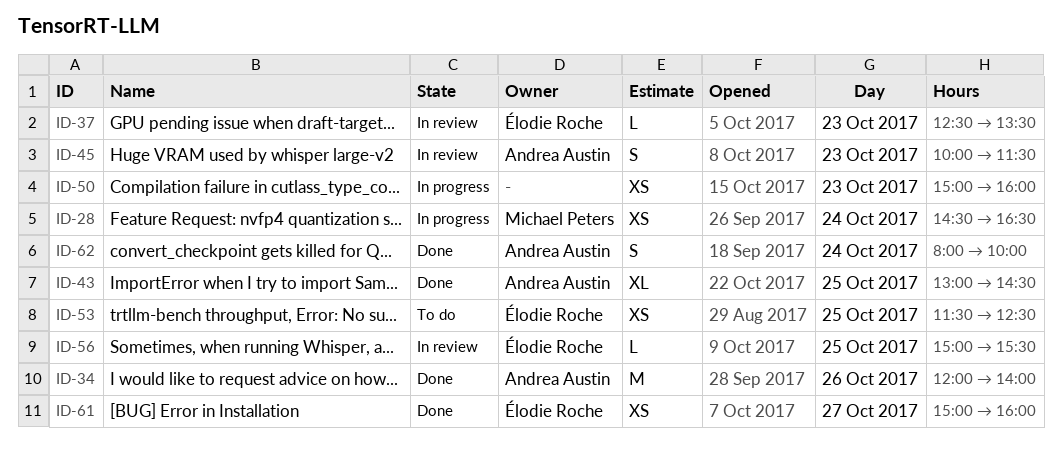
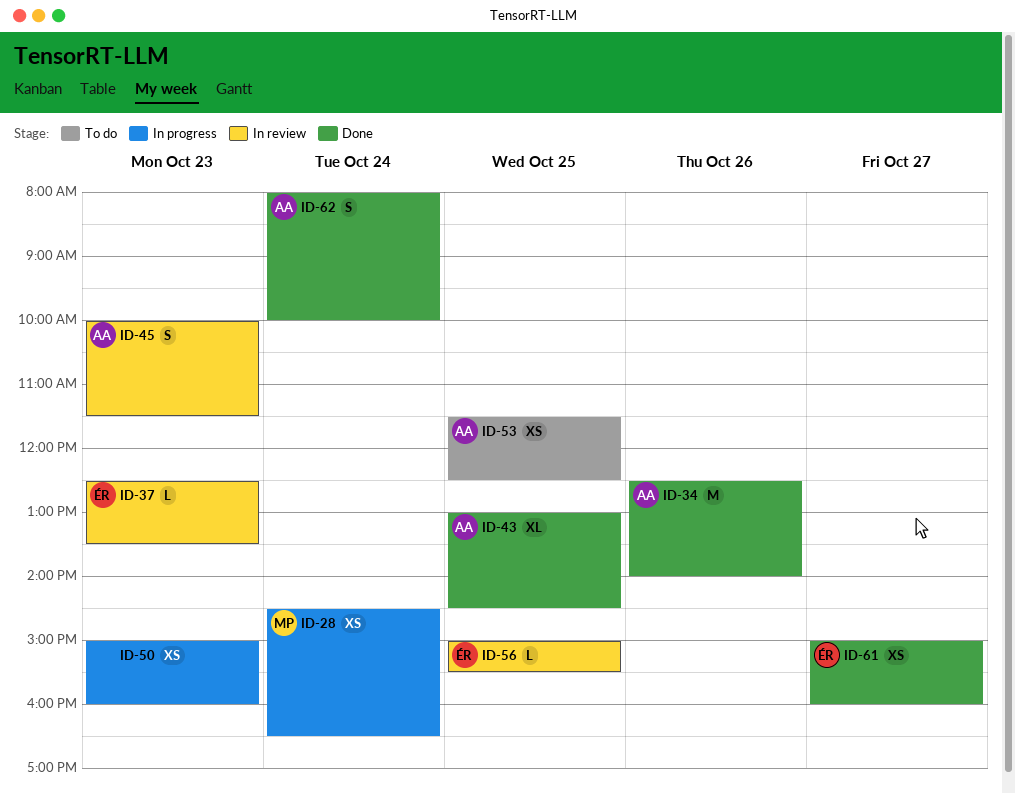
ID-34, begins: 12:00 -> 12:30
ID-53, owner: Élodie Roche -> Andrea Austin

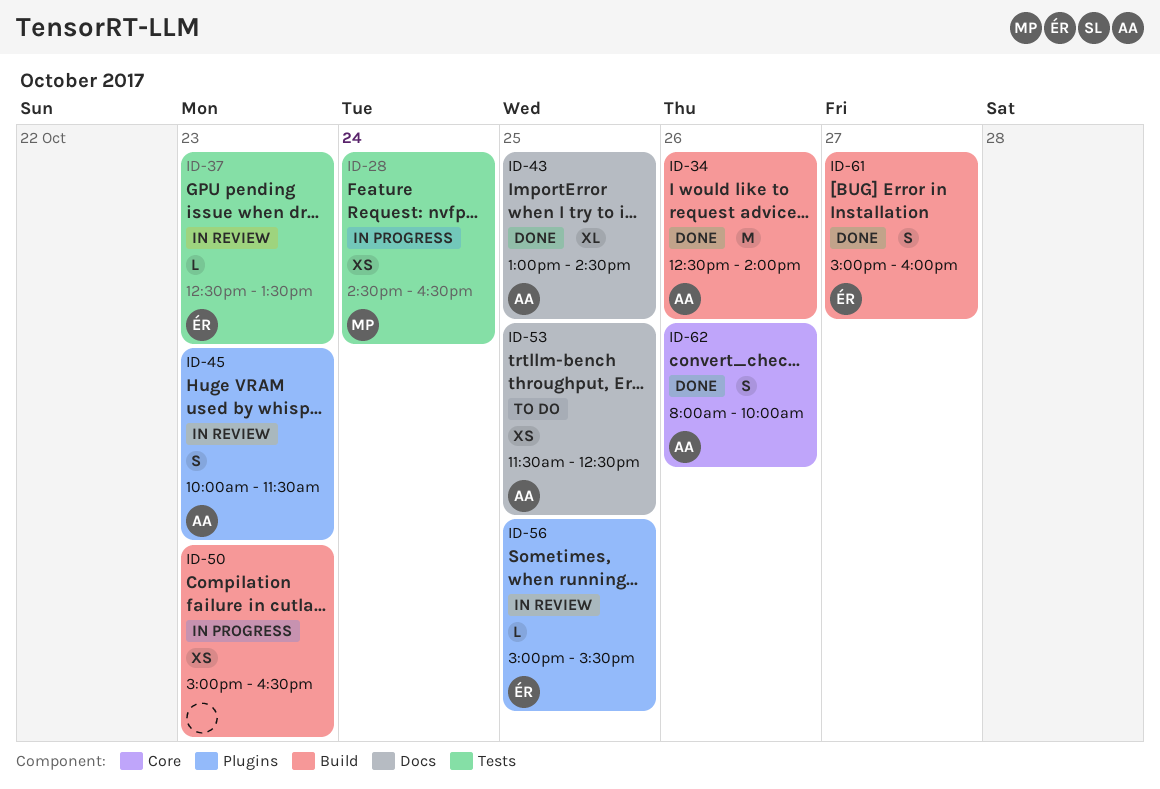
ID-50, ends: 16:00 -> 16:30
ID-61, estimate: XS -> S
ID-62, day: Oct 24 -> Oct 26

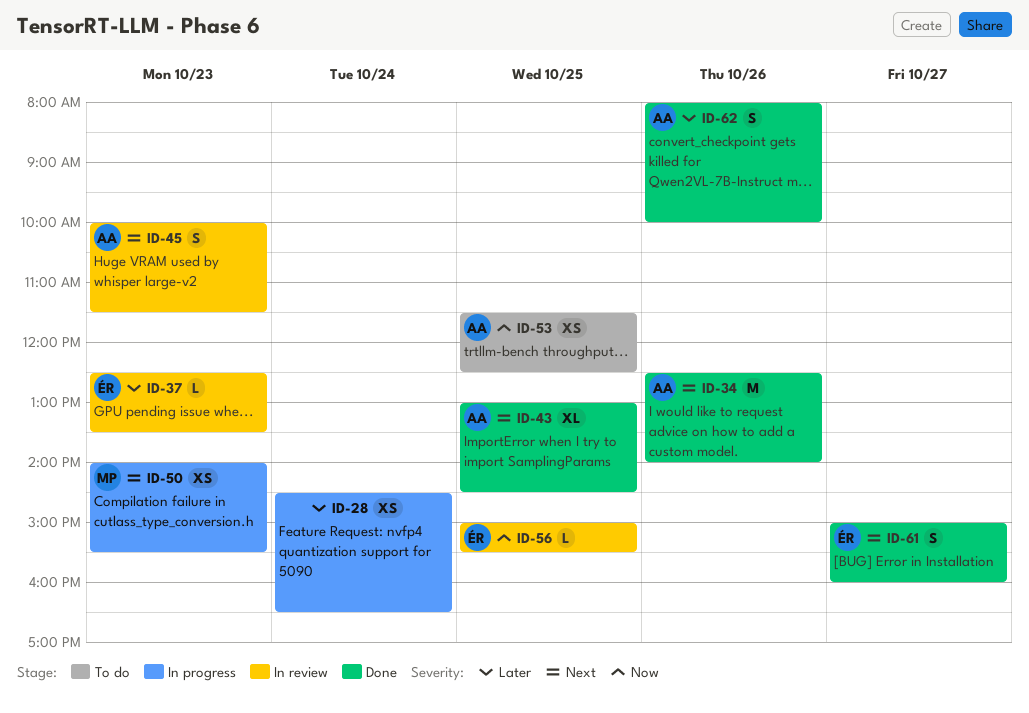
ID-28, owner: MP -> none
ID-50, owner: none -> MP
ID-50, begins: 15:00 -> 14:00
ID-50, ends: 16:30 -> 15:30

